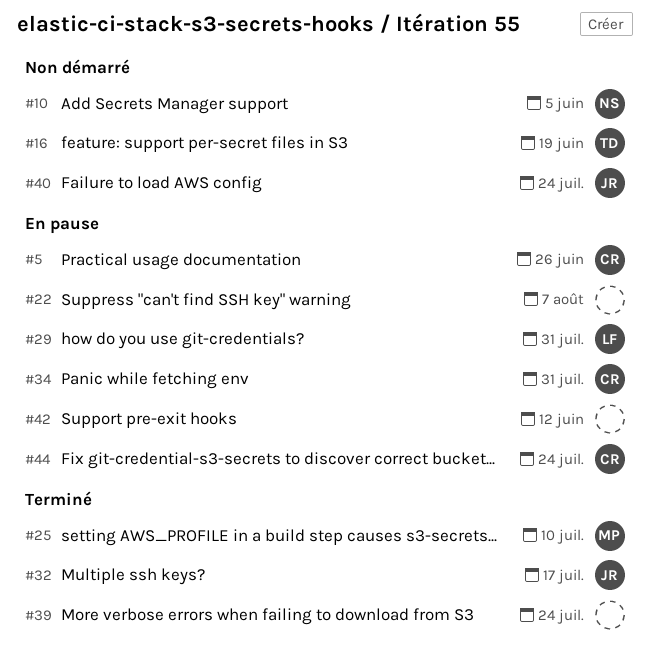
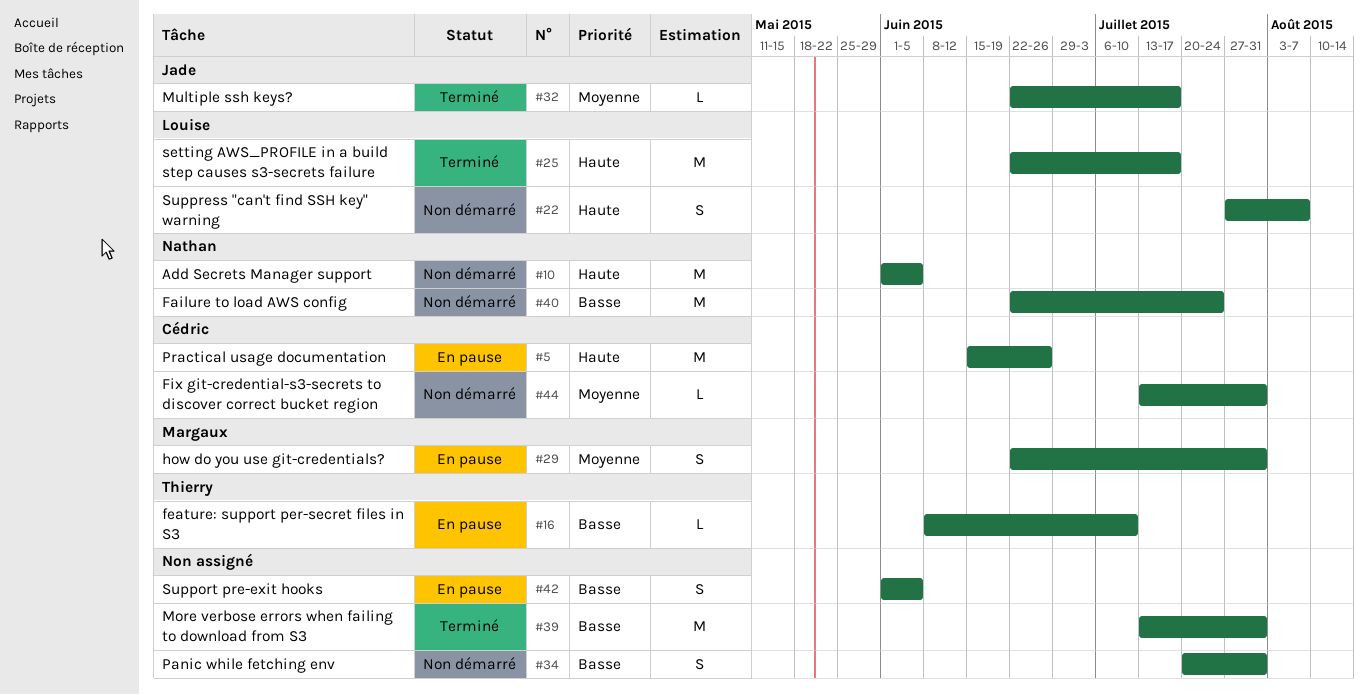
#16, status: Non démarré -> En pause
#16, due: Jun 19 -> Jul 10
#22, status: En pause -> Non démarré
#22, owner: none -> Louise
#25, owner: Margaux -> Louise
#25, due: Jul 10 -> Jul 17
#29, owner: Louise -> Margaux
#34, status: En pause -> Non démarré
#34, owner: Cédric -> none
#39, due: Jul 24 -> Jul 31
#40, owner: Jade -> Nathan
#42, due: Jun 12 -> Jun 5
#44, status: En pause -> Non démarré
#44, due: Jul 24 -> Jul 31

